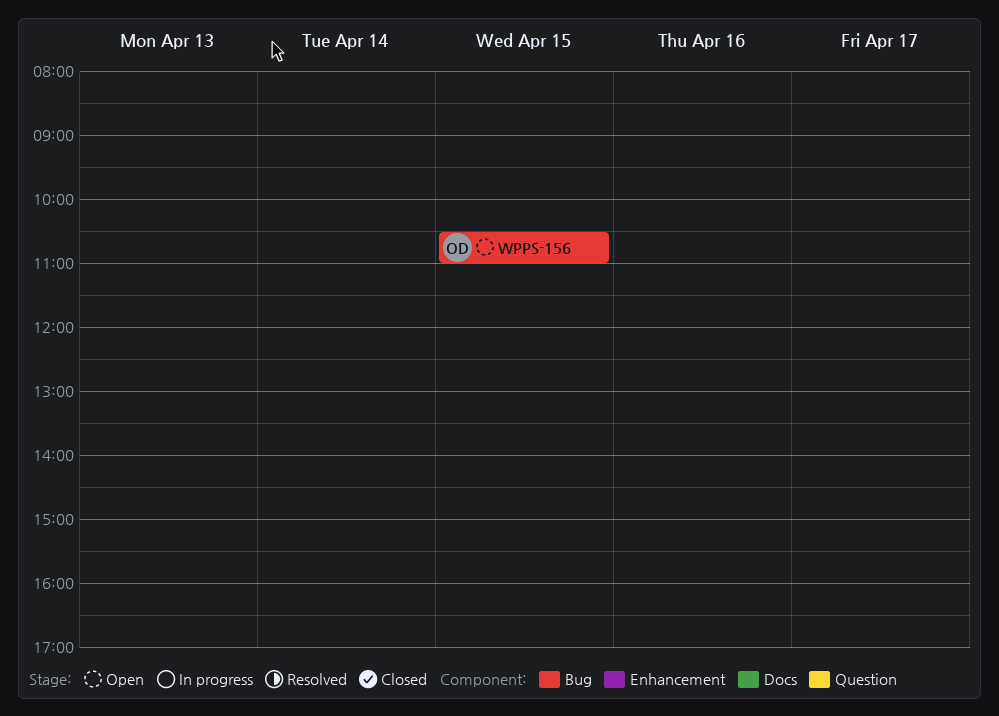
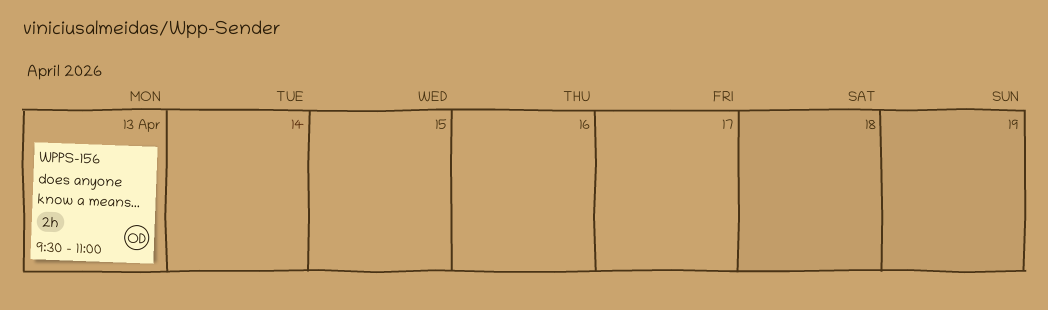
WPPS-156, day: Apr 15 -> Apr 13
WPPS-156, begins: 10:30 -> 09:30

